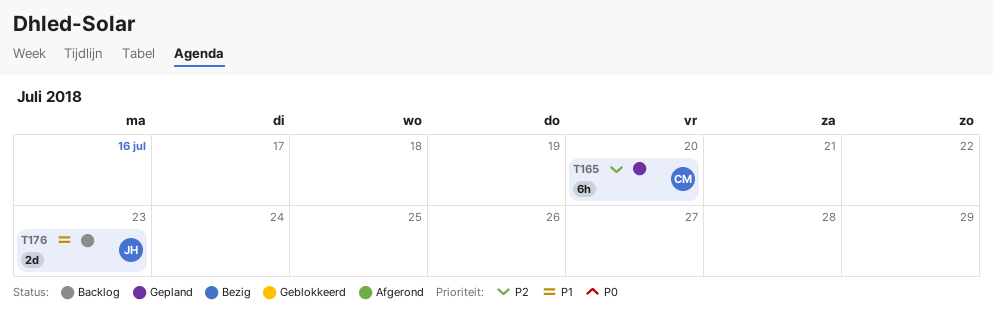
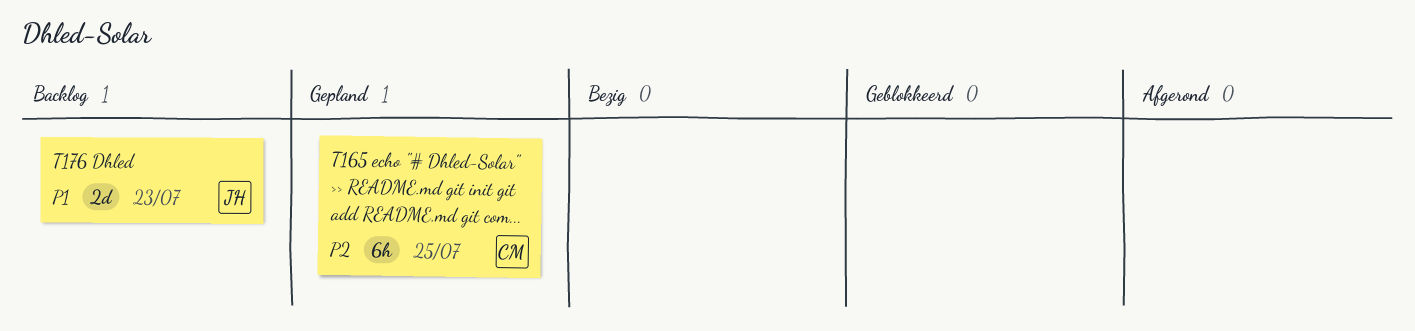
T165, due: Jul 20 -> Jul 25

